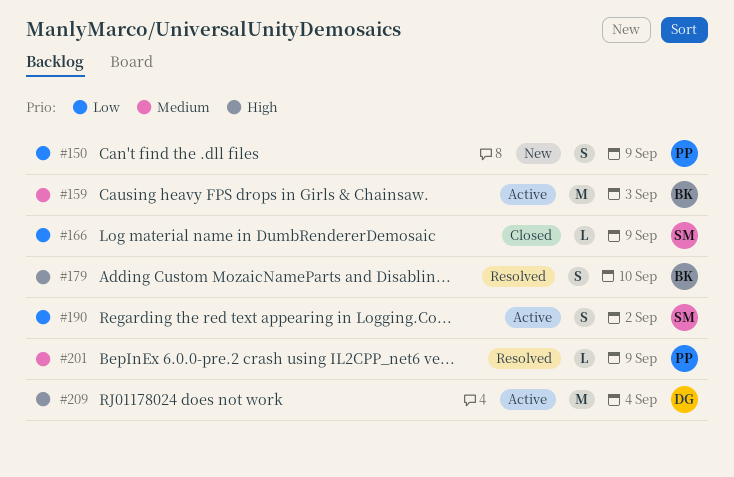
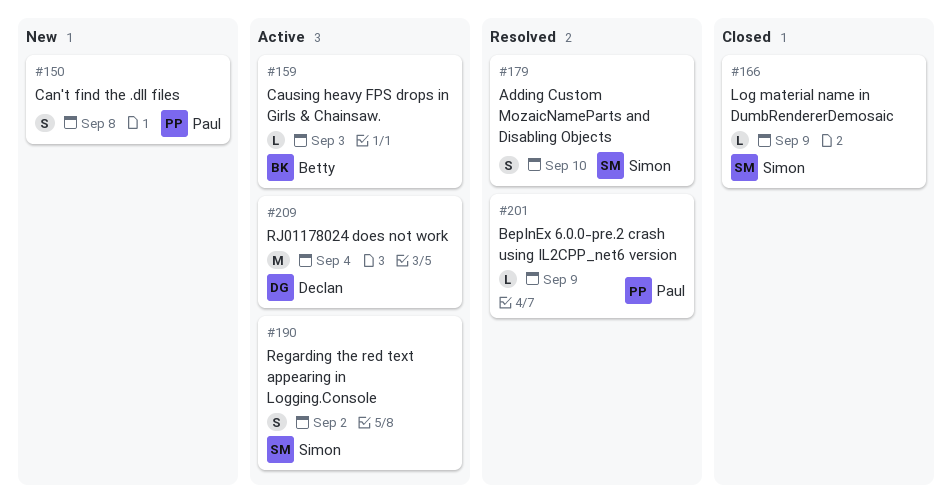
#150, due: Sep 9 -> Sep 8
#159, estimate: M -> L
#179, owner: Betty -> Simon

